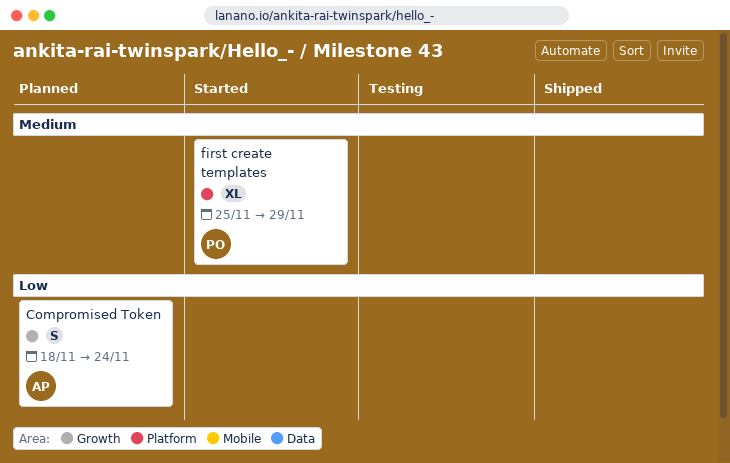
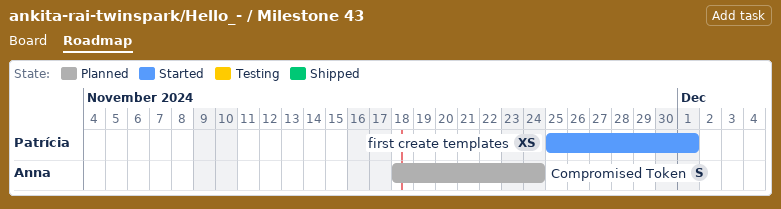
first create templates, estimate: XL -> XS
first create templates, due: Nov 29 -> Dec 1

